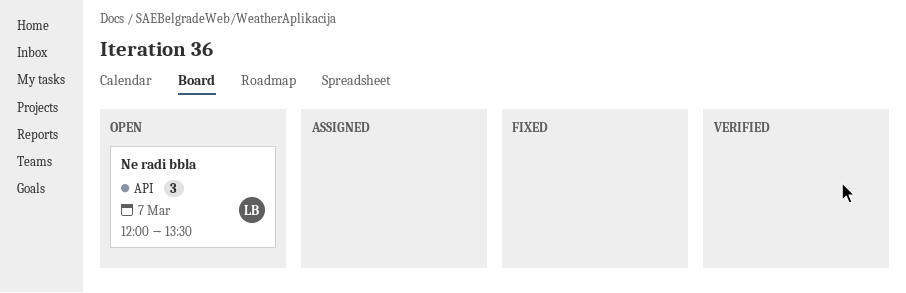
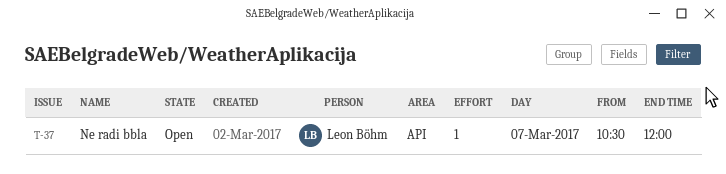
Ne radi bbla, estimate: 3 -> 1
Ne radi bbla, begins: 12:00 -> 10:30
Ne radi bbla, ends: 13:30 -> 12:00

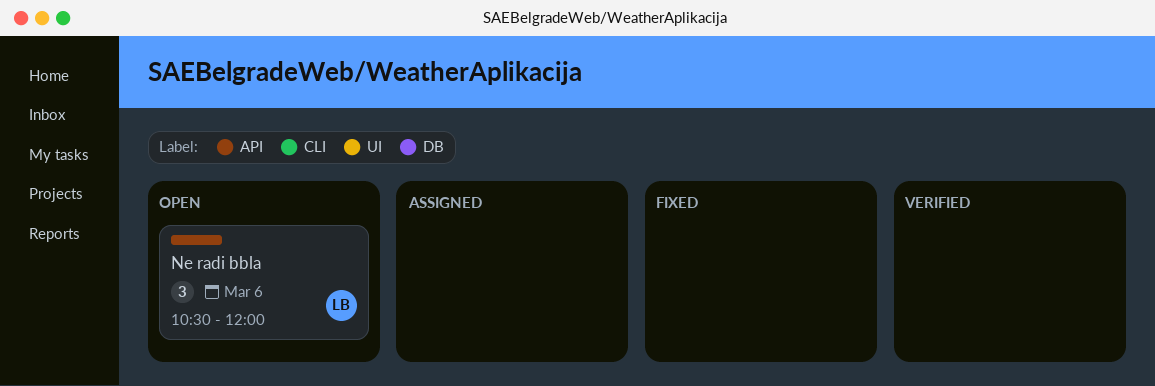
Ne radi bbla, estimate: 1 -> 3
Ne radi bbla, day: Mar 7 -> Mar 6

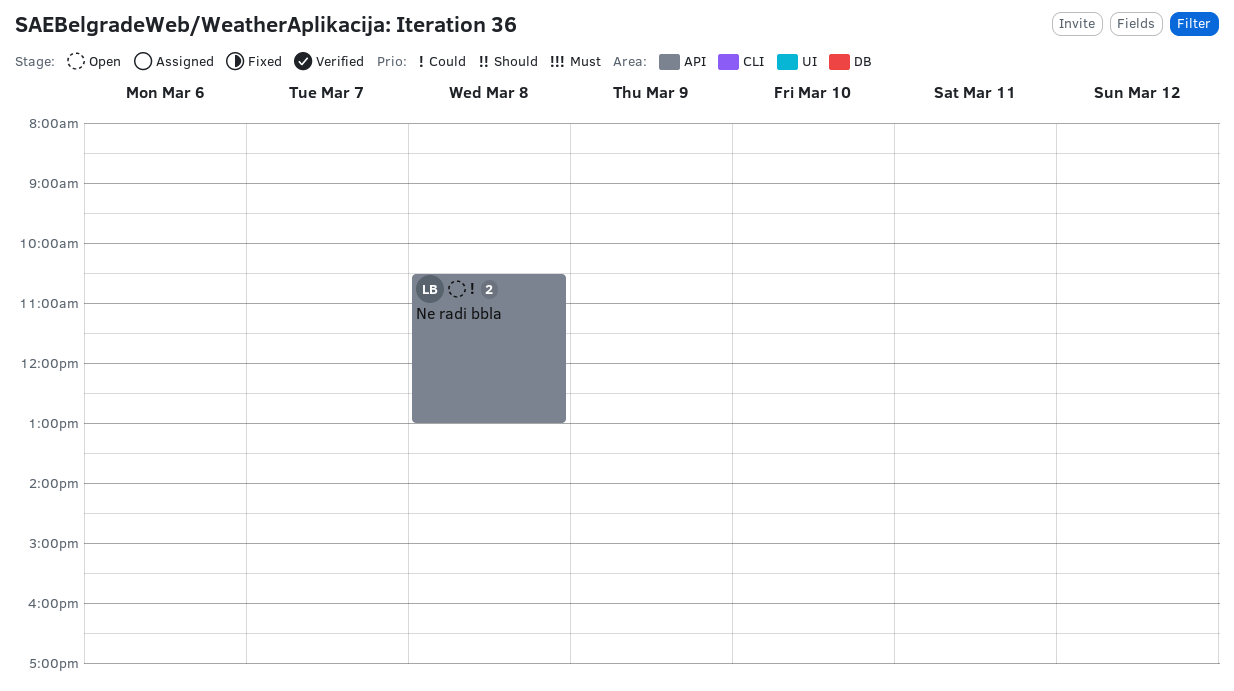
Ne radi bbla, estimate: 3 -> 2
Ne radi bbla, day: Mar 6 -> Mar 8
Ne radi bbla, ends: 12:00 -> 13:00

